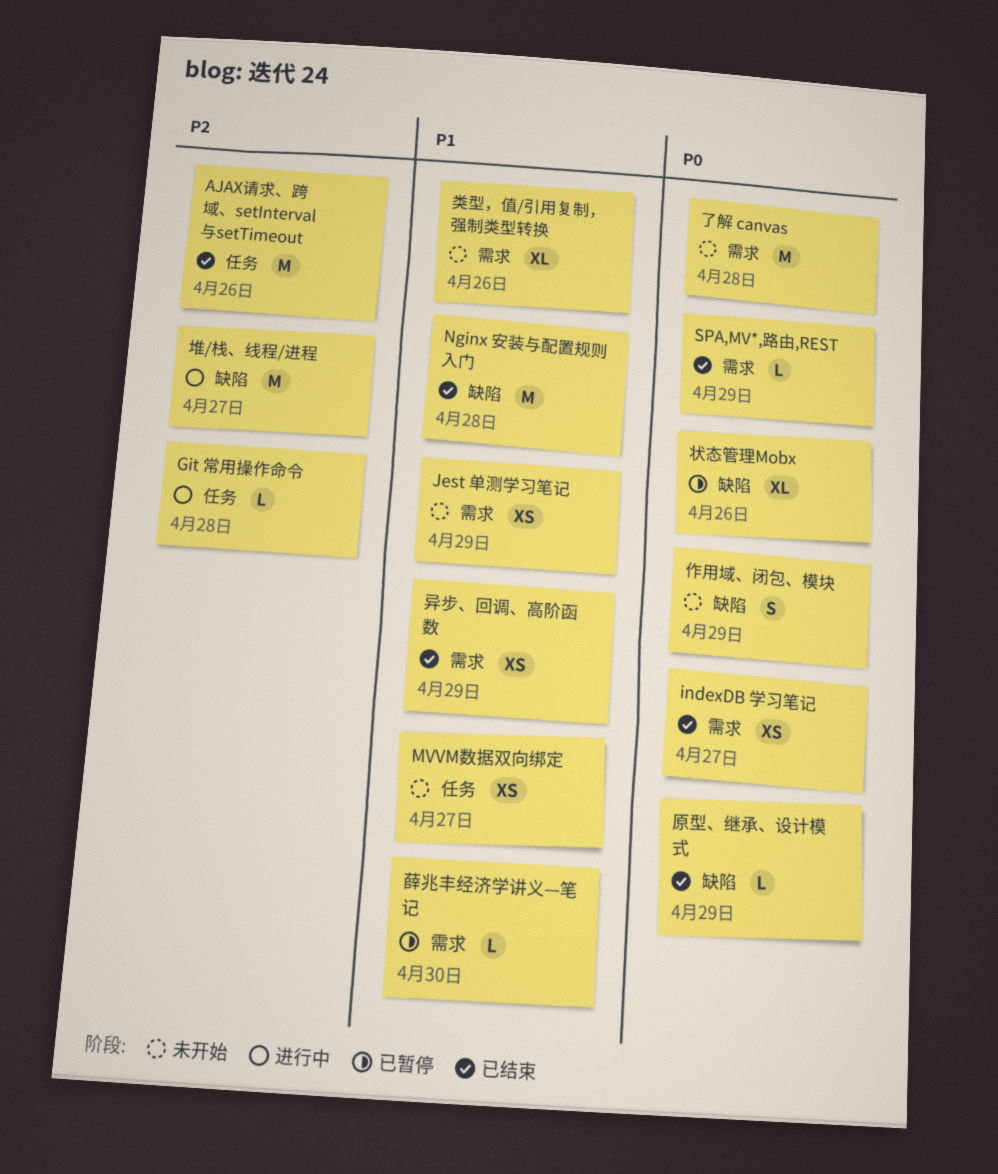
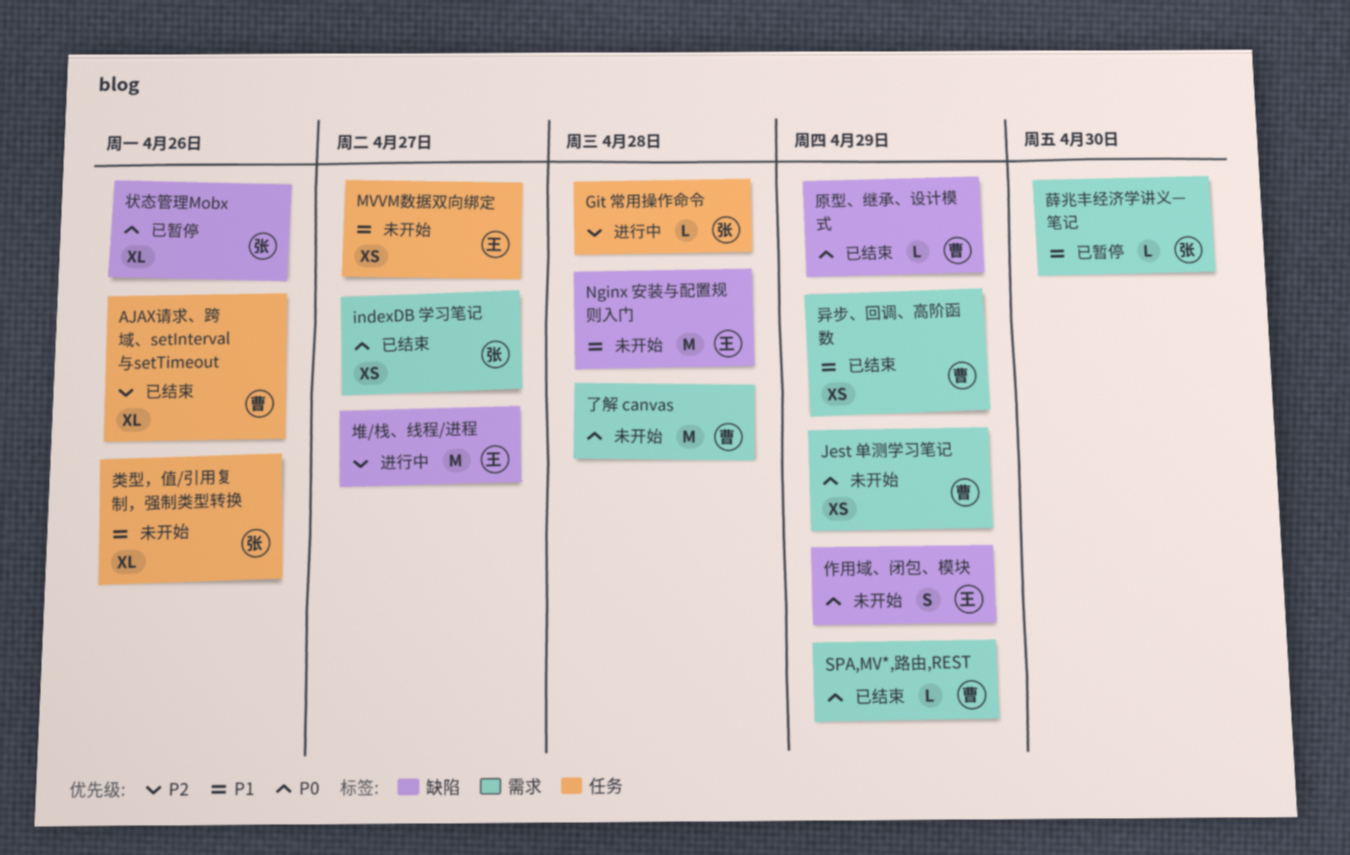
AJAX请求、跨域、setInterval与setTimeout, estimate: M -> XL
Jest 单测学习笔记, priority: P1 -> P0
Nginx 安装与配置规则入门, status: 已结束 -> 未开始
类型，值/引用复制，强制类型转换, label: 需求 -> 任务

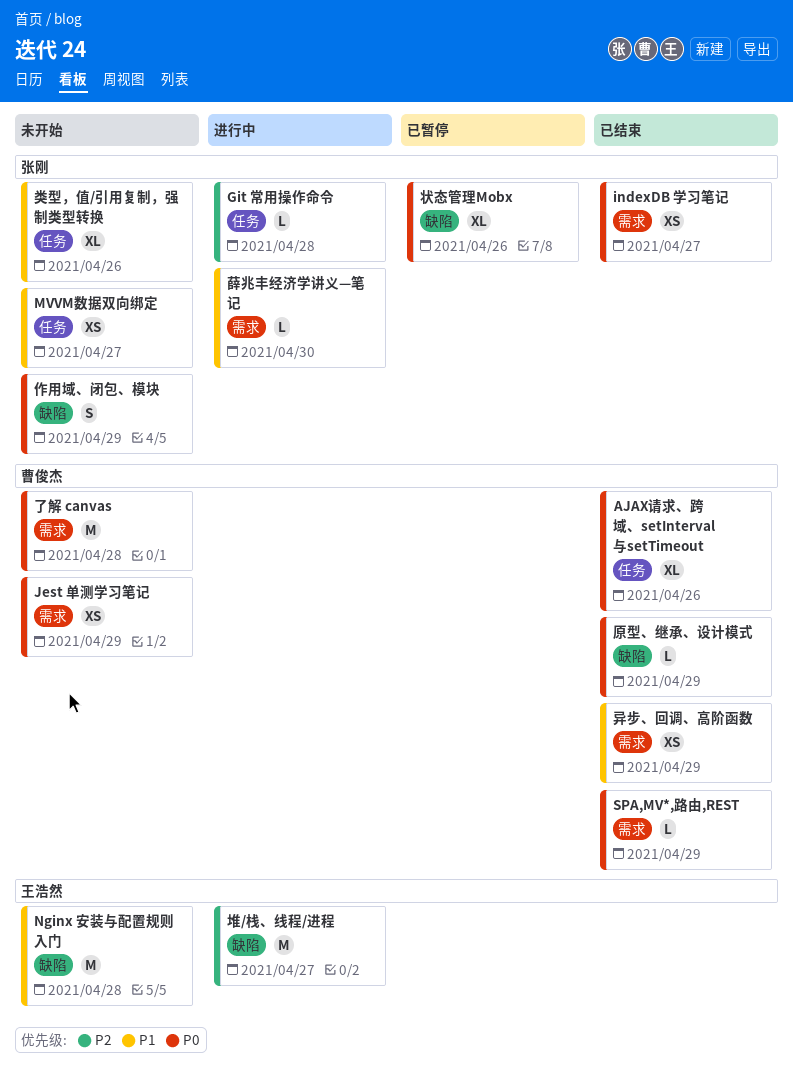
AJAX请求、跨域、setInterval与setTimeout, priority: P2 -> P0
MVVM数据双向绑定, owner: 王浩然 -> 张刚
作用域、闭包、模块, owner: 王浩然 -> 张刚
薛兆丰经济学讲义—笔记, status: 已暂停 -> 进行中

